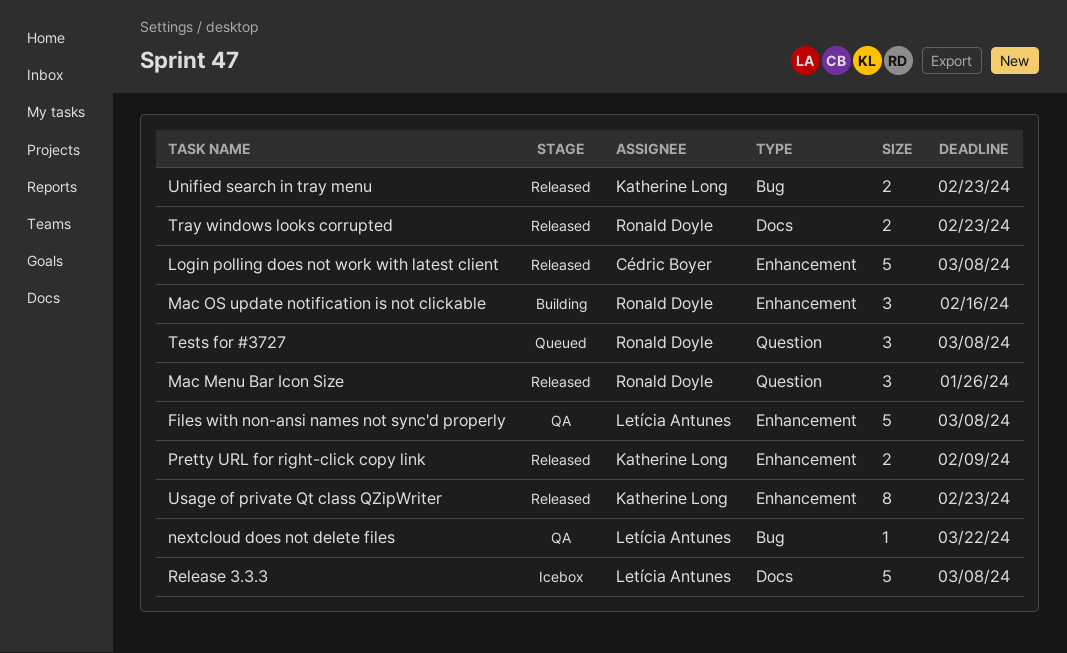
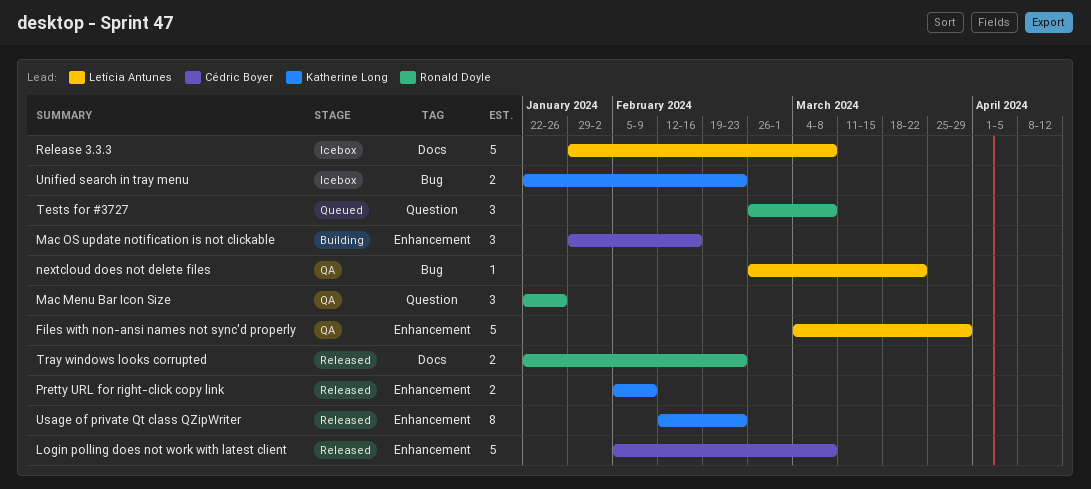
Files with non-ansi names not sync'd properly, due: Mar 8 -> Mar 29
Mac Menu Bar Icon Size, status: Released -> QA
Mac OS update notification is not clickable, owner: Ronald Doyle -> Cédric Boyer
Unified search in tray menu, status: Released -> Icebox

